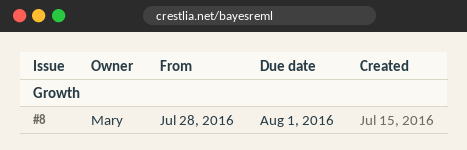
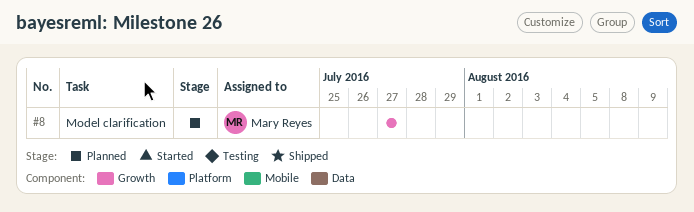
#8, start: Jul 28 -> Jul 27
#8, due: Aug 1 -> Jul 27

